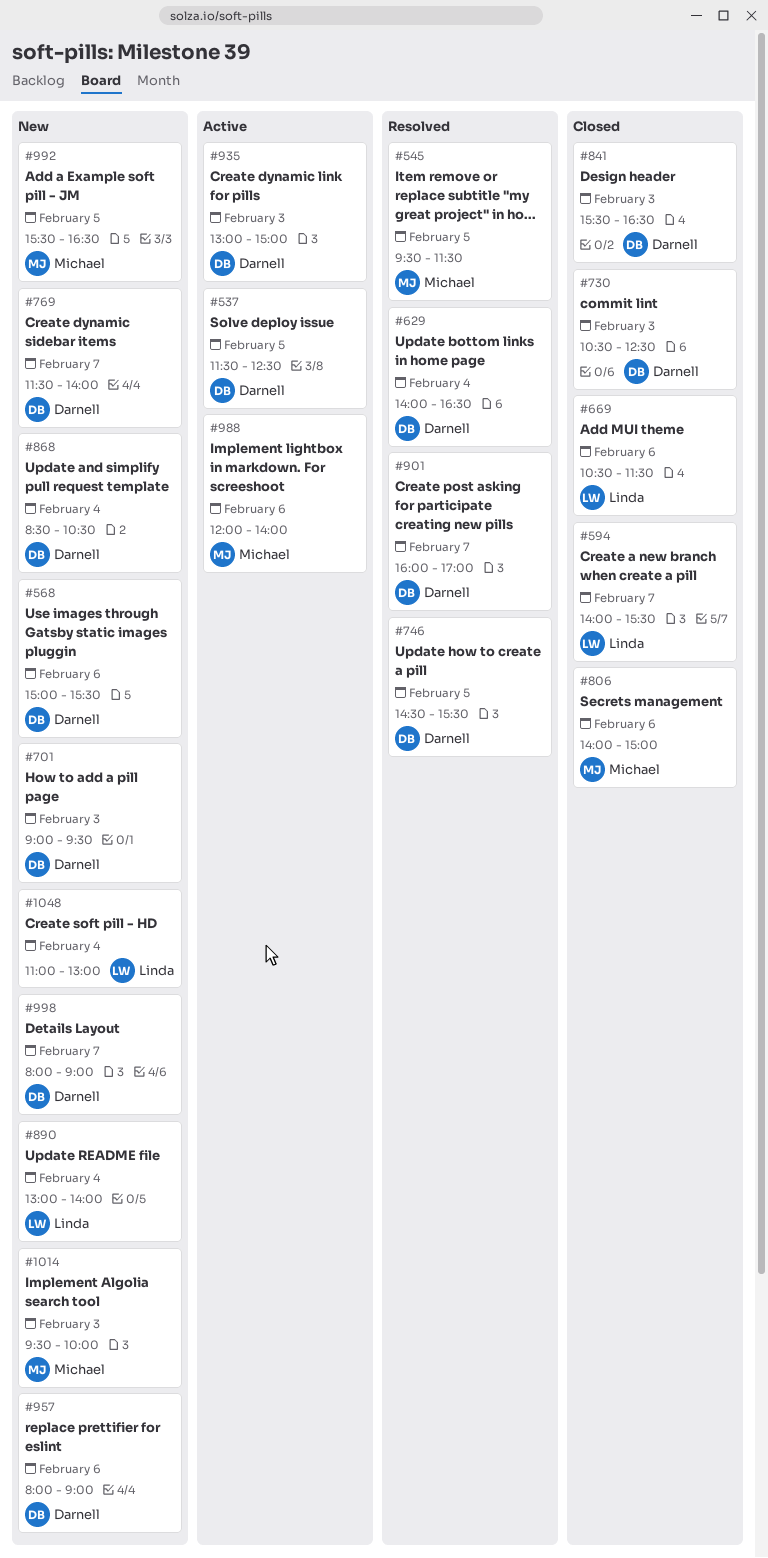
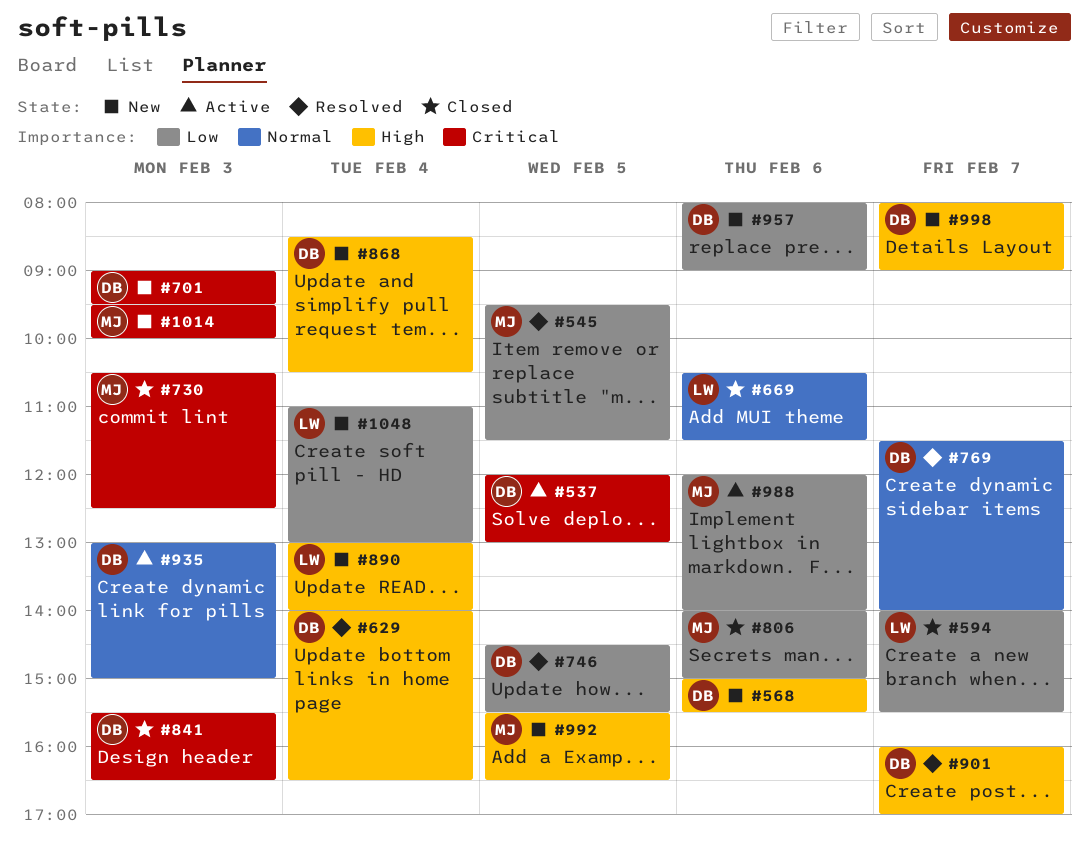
#537, begins: 11:30 -> 12:00
#537, ends: 12:30 -> 13:00
#730, owner: Darnell -> Michael
#769, status: New -> Resolved

